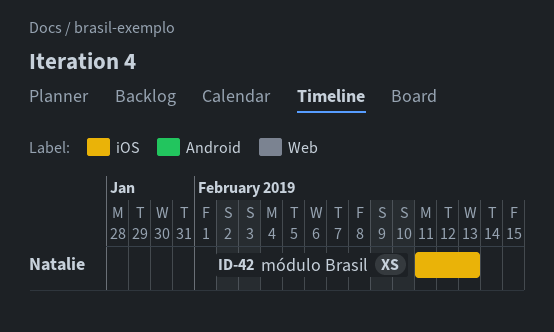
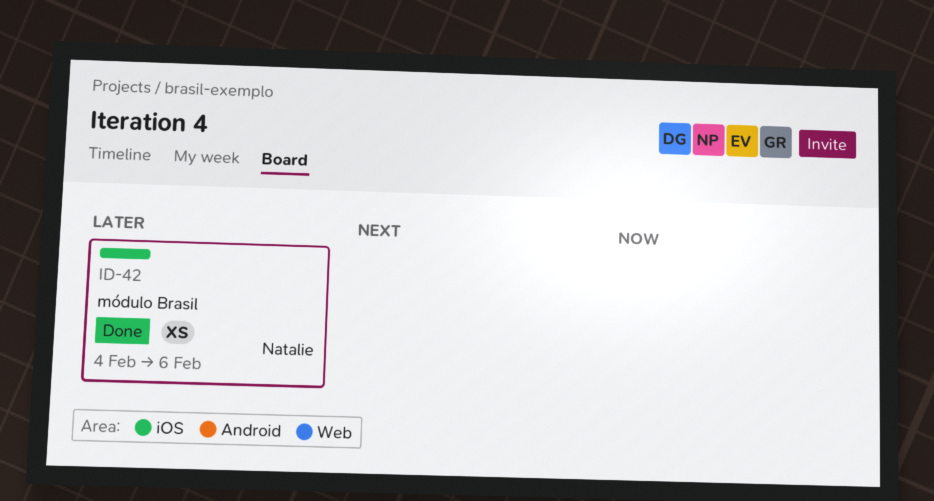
ID-42, start: Feb 11 -> Feb 4
ID-42, due: Feb 13 -> Feb 6

